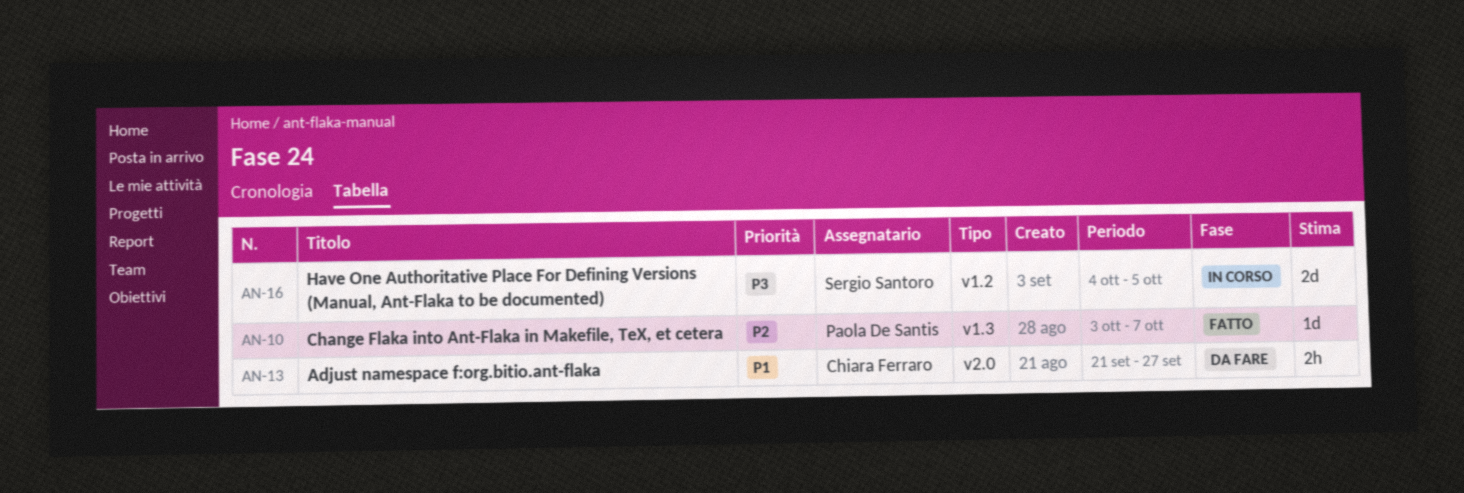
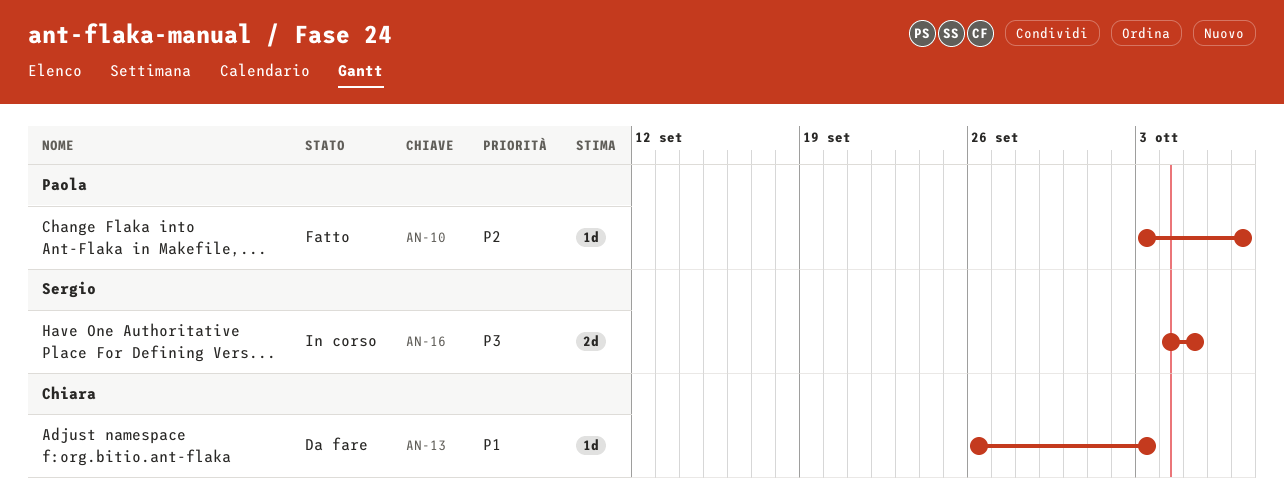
AN-13, estimate: 2h -> 1d
AN-13, start: Sep 21 -> Sep 26
AN-13, due: Sep 27 -> Oct 3

